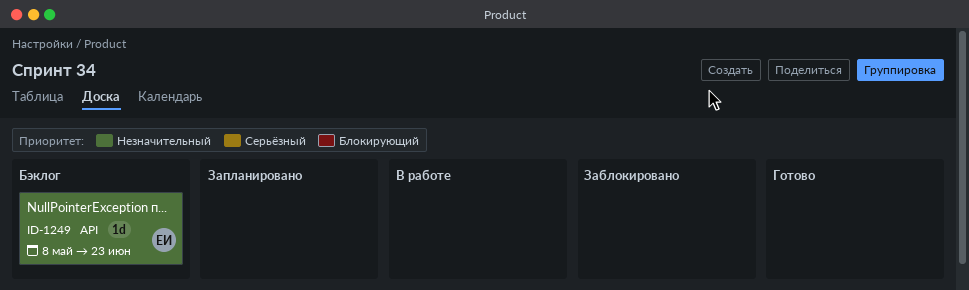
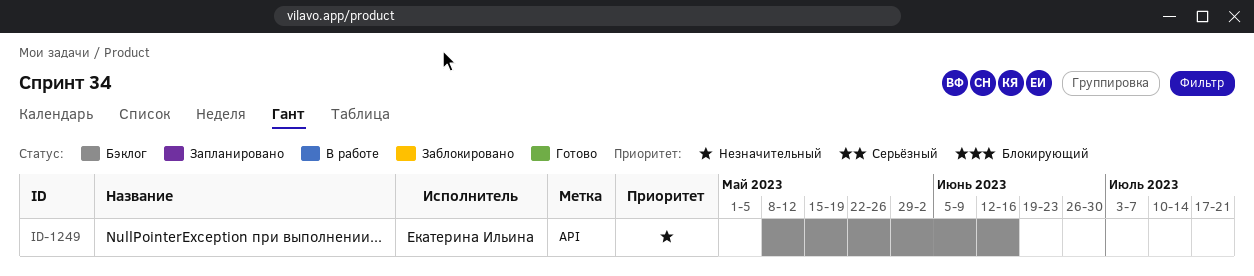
ID-1249, due: Jun 23 -> Jun 16

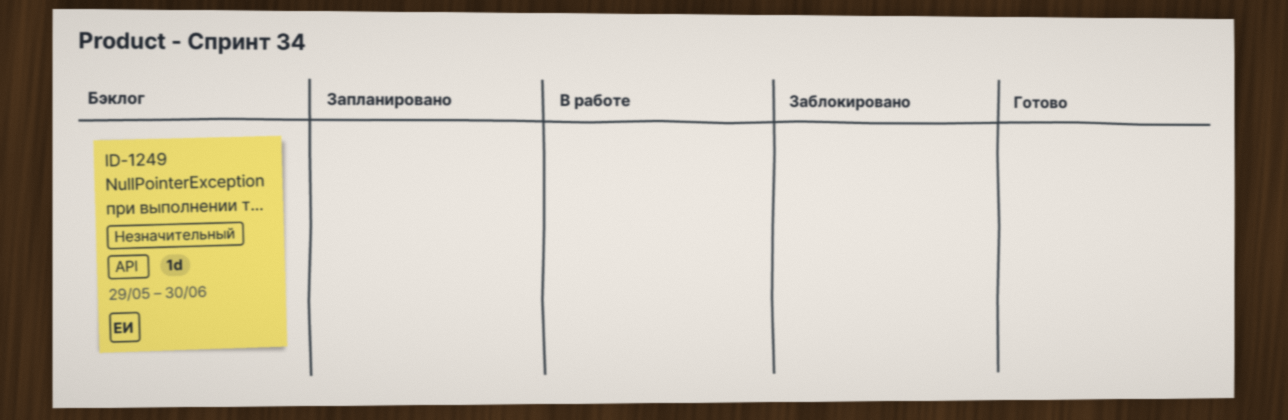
ID-1249, start: May 8 -> May 29
ID-1249, due: Jun 16 -> Jun 30

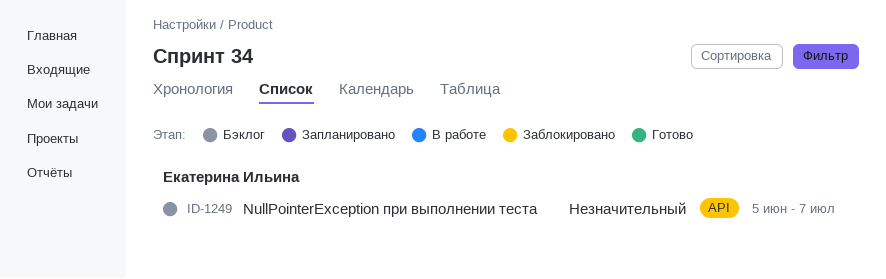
ID-1249, start: May 29 -> Jun 5
ID-1249, due: Jun 30 -> Jul 7

